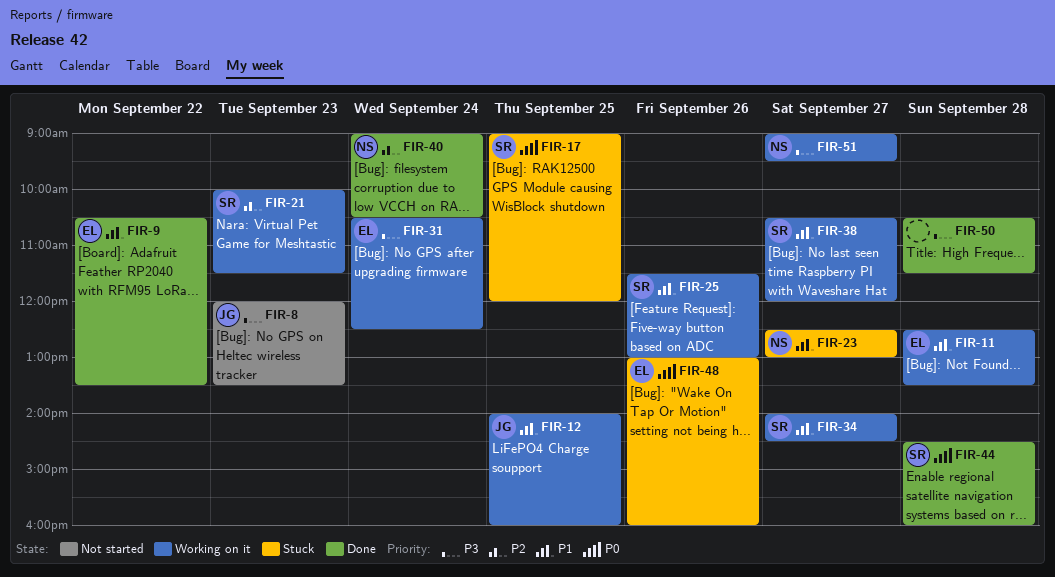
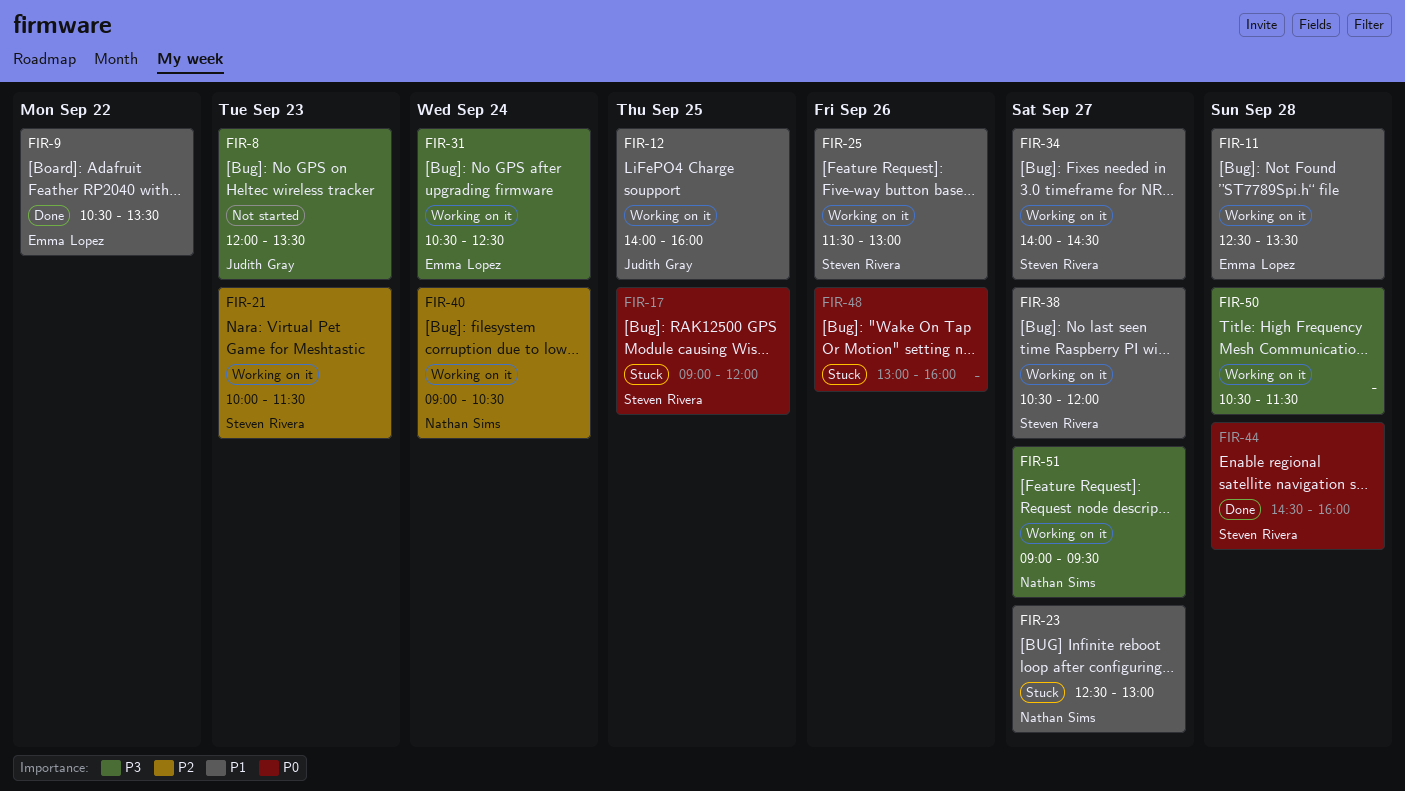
FIR-40, status: Done -> Working on it
FIR-48, owner: Emma Lopez -> none
FIR-50, status: Done -> Working on it

